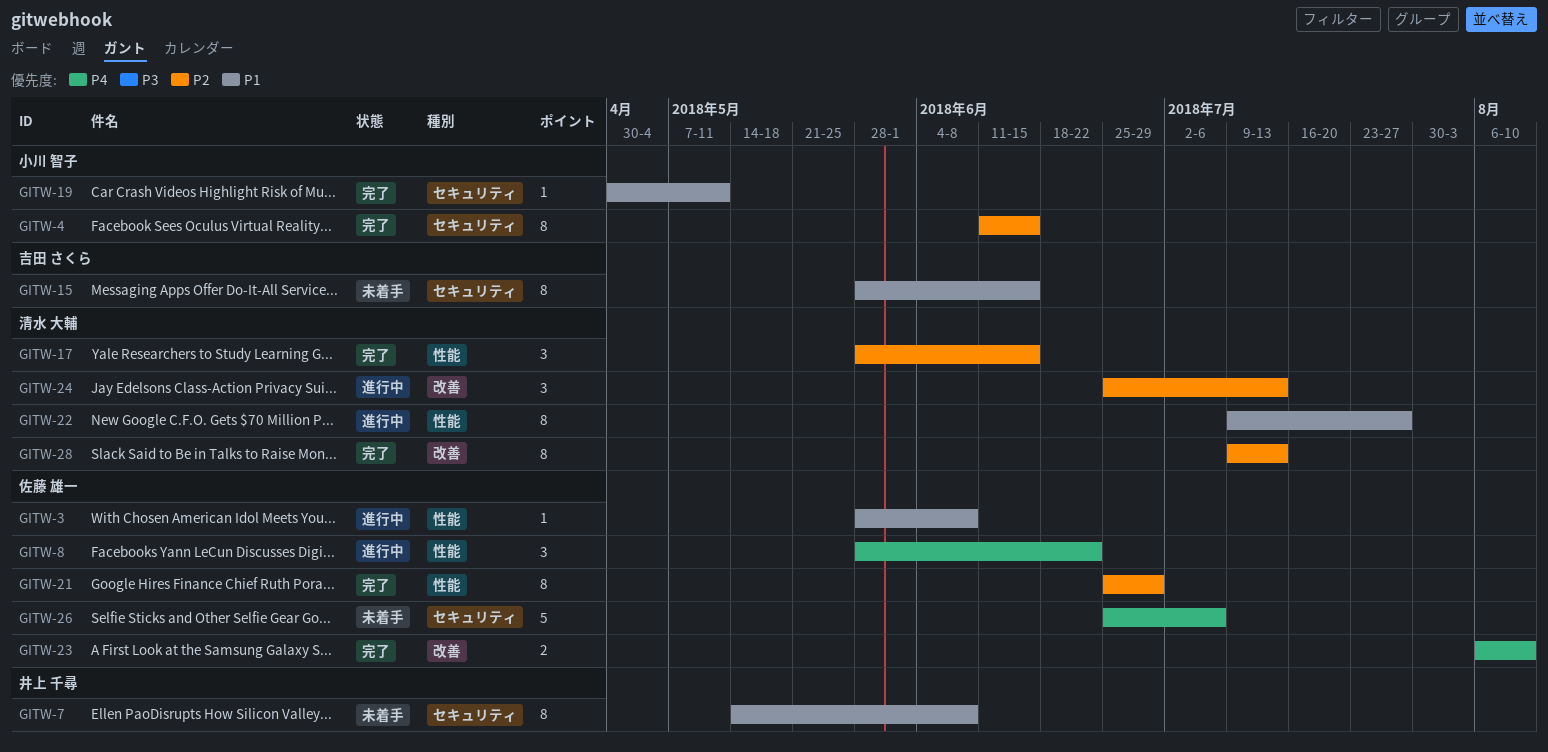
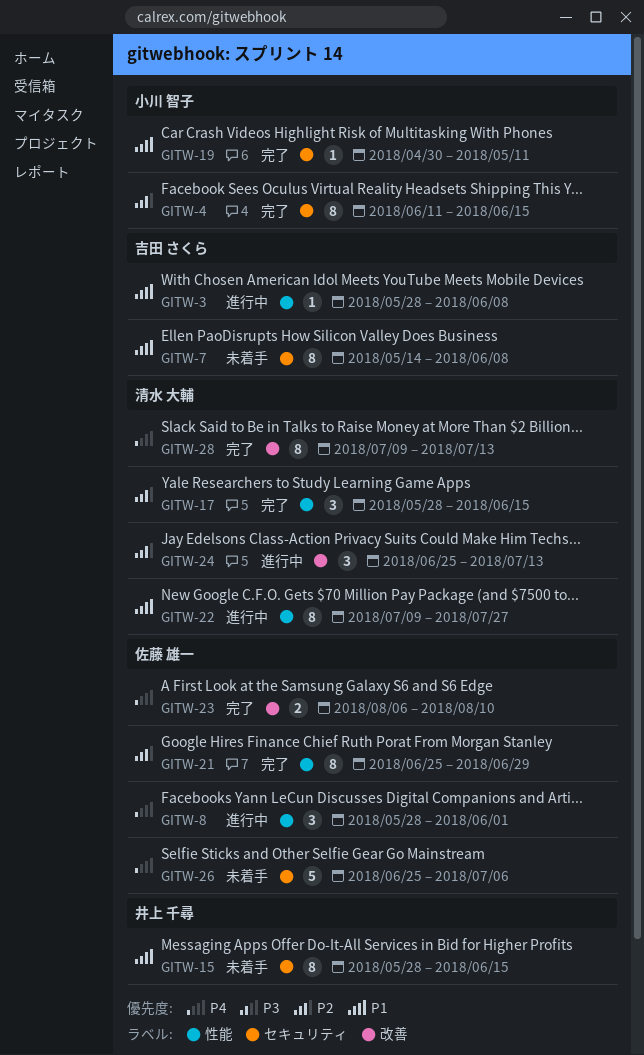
GITW-3, owner: 佐藤 雄一 -> 吉田 さくら
GITW-7, owner: 井上 千尋 -> 吉田 さくら
GITW-8, due: Jun 22 -> Jun 1
GITW-15, owner: 吉田 さくら -> 井上 千尋
GITW-28, priority: P2 -> P4

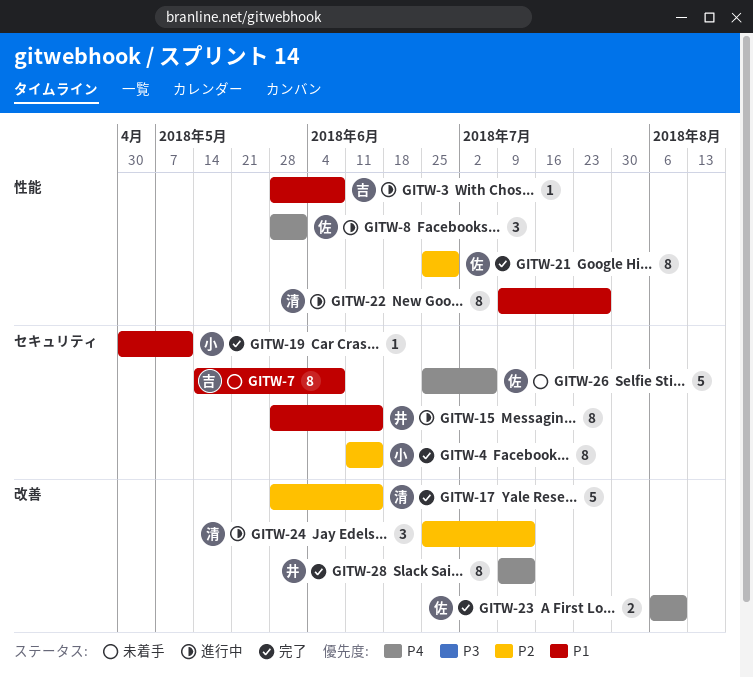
GITW-15, status: 未着手 -> 進行中
GITW-17, label: 性能 -> 改善
GITW-17, estimate: 3 -> 5
GITW-28, owner: 清水 大輔 -> 井上 千尋

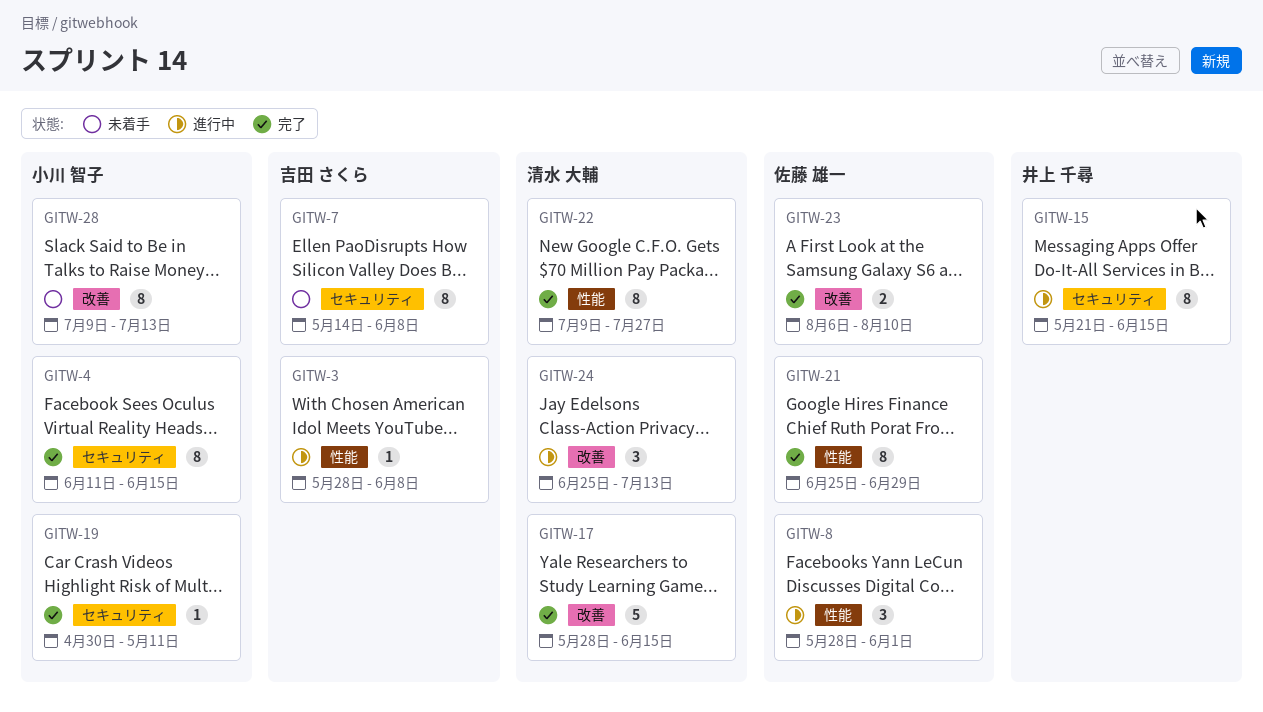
GITW-15, start: May 28 -> May 21
GITW-22, status: 進行中 -> 完了
GITW-26: present -> none
GITW-28, status: 完了 -> 未着手
GITW-28, owner: 井上 千尋 -> 小川 智子

